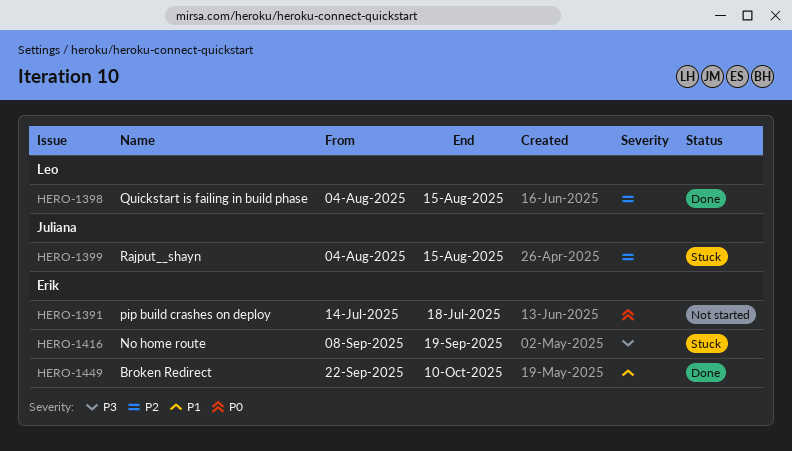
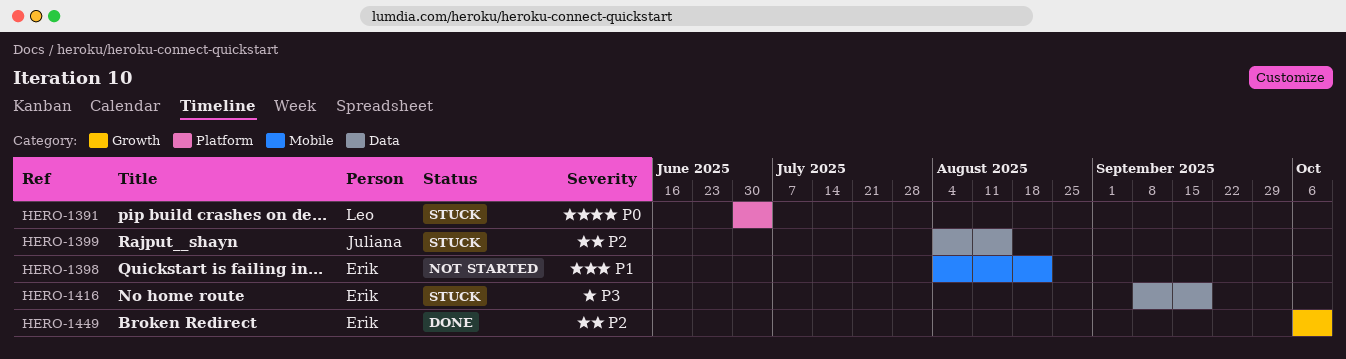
HERO-1391, status: Not started -> Stuck
HERO-1391, owner: Erik -> Leo
HERO-1391, start: Jul 14 -> Jun 30
HERO-1391, due: Jul 18 -> Jul 4
HERO-1398, status: Done -> Not started
HERO-1398, owner: Leo -> Erik
HERO-1398, priority: P2 -> P1
HERO-1398, due: Aug 15 -> Aug 22
HERO-1449, priority: P1 -> P2
HERO-1449, start: Sep 22 -> Oct 6

